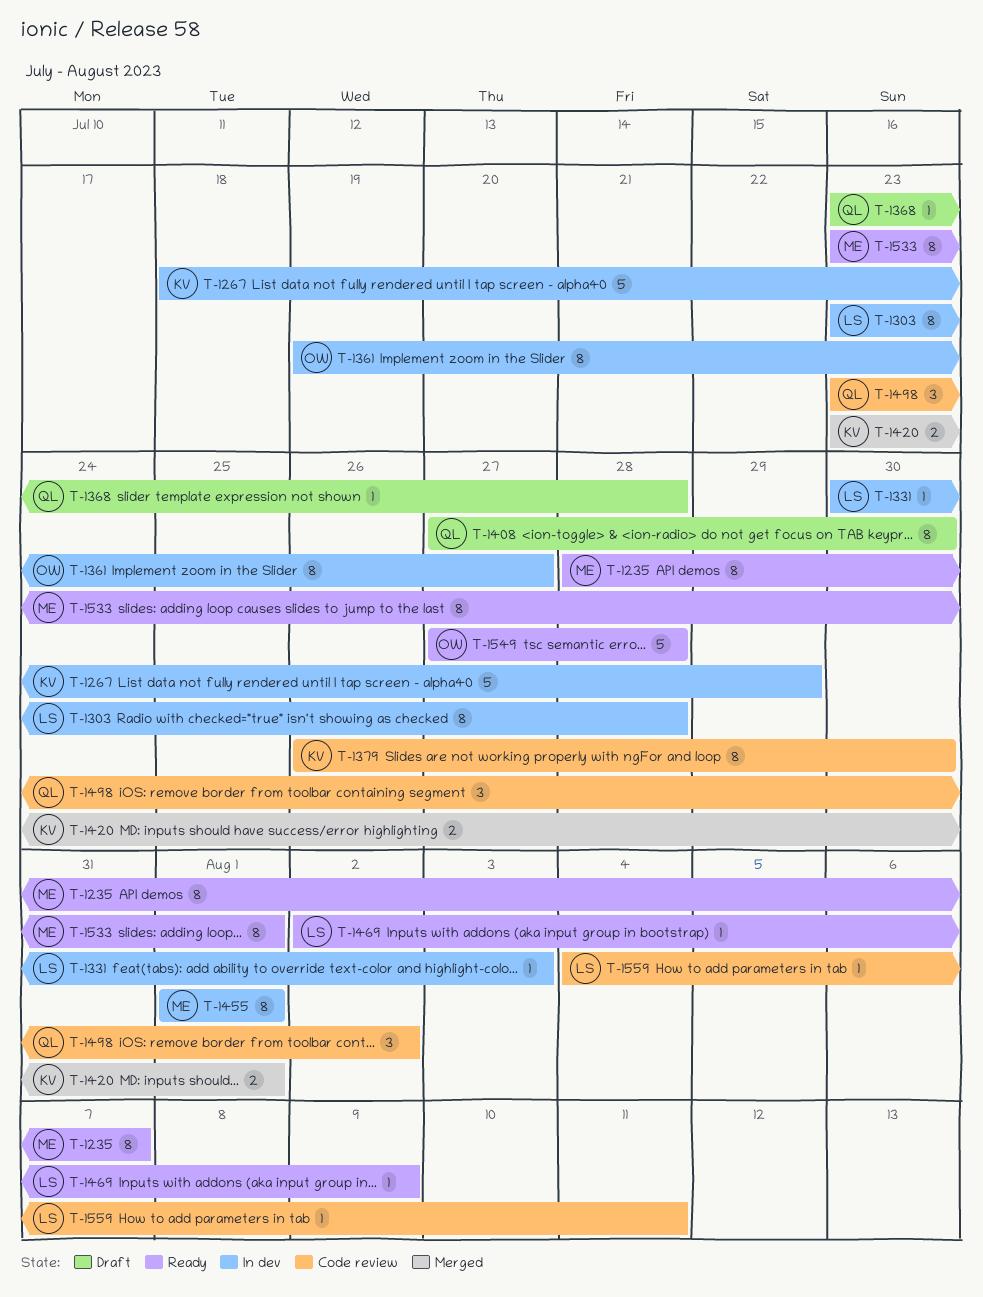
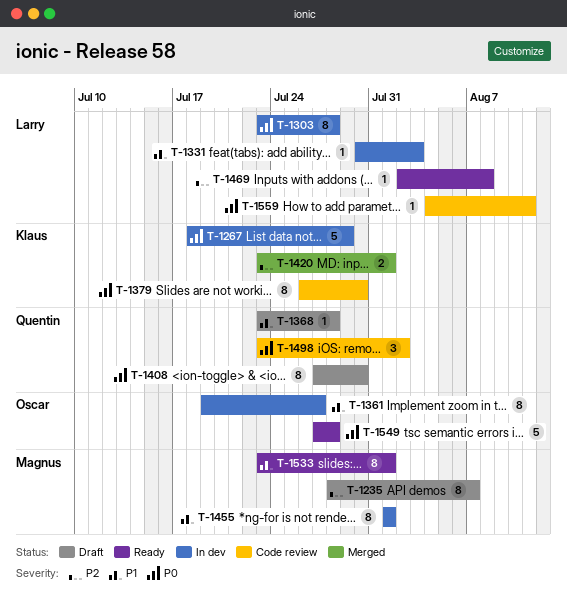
T-1235, status: Ready -> Draft
T-1469, due: Aug 9 -> Aug 8

